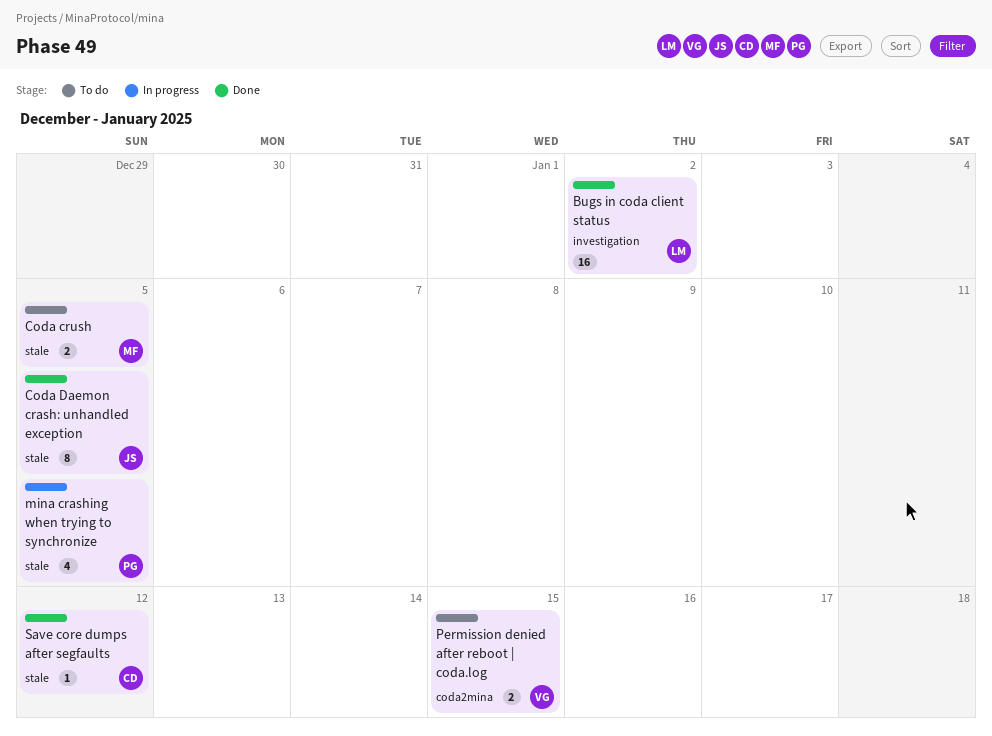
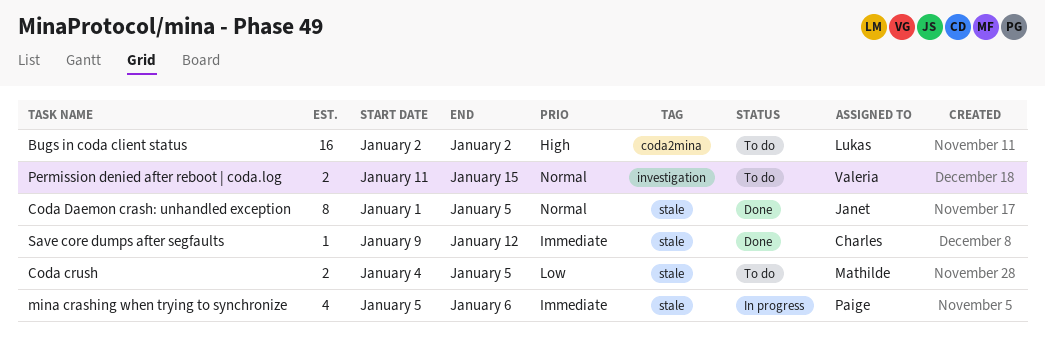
Bugs in coda client status, status: Done -> To do
Bugs in coda client status, label: investigation -> coda2mina
mina crashing when trying to synchronize, due: Jan 5 -> Jan 6
Permission denied after reboot | coda.log, label: coda2mina -> investigation

